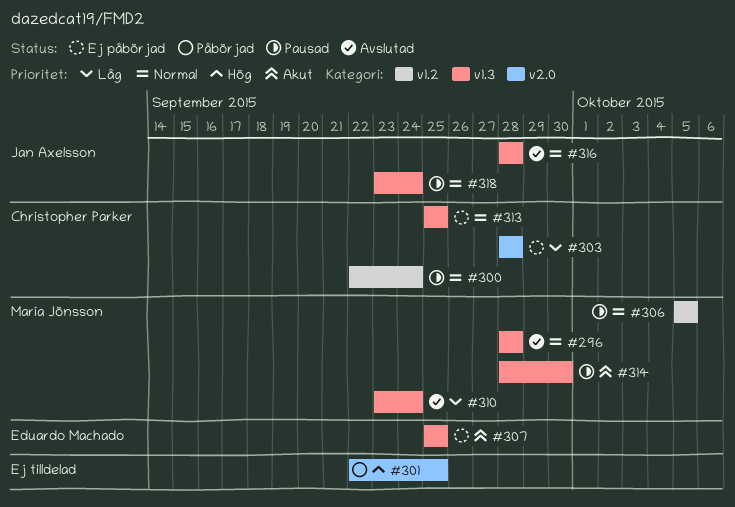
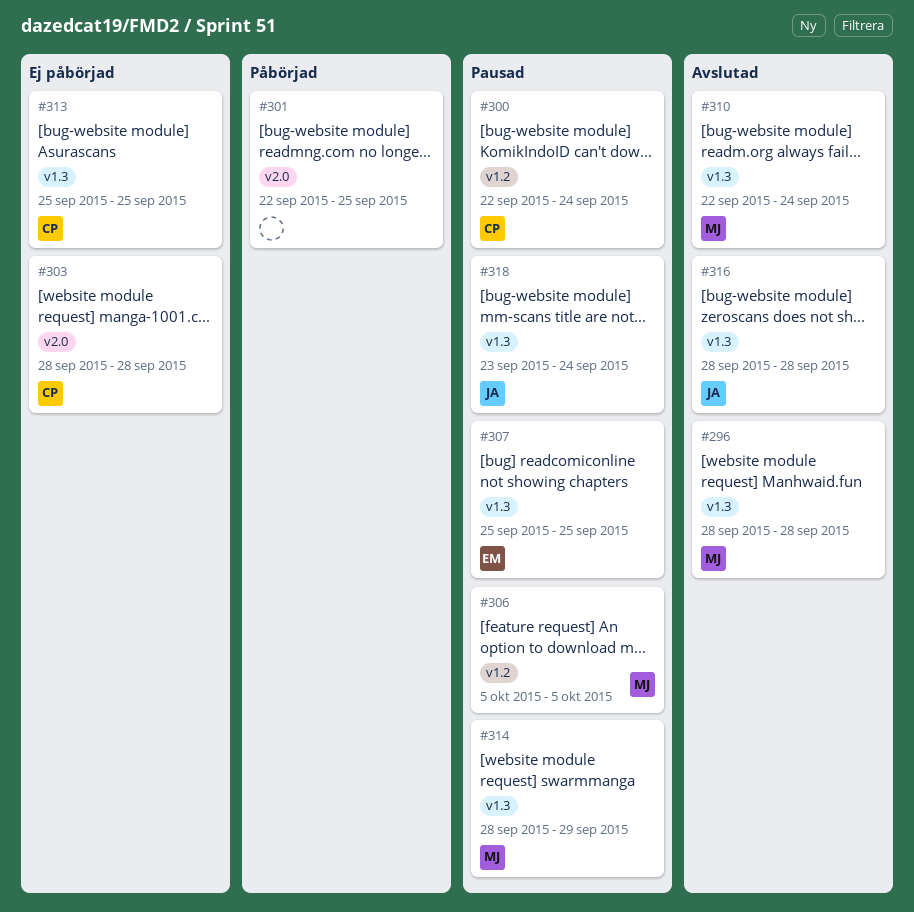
#307, status: Ej påbörjad -> Pausad
#310, start: Sep 23 -> Sep 22
#314, due: Sep 30 -> Sep 29

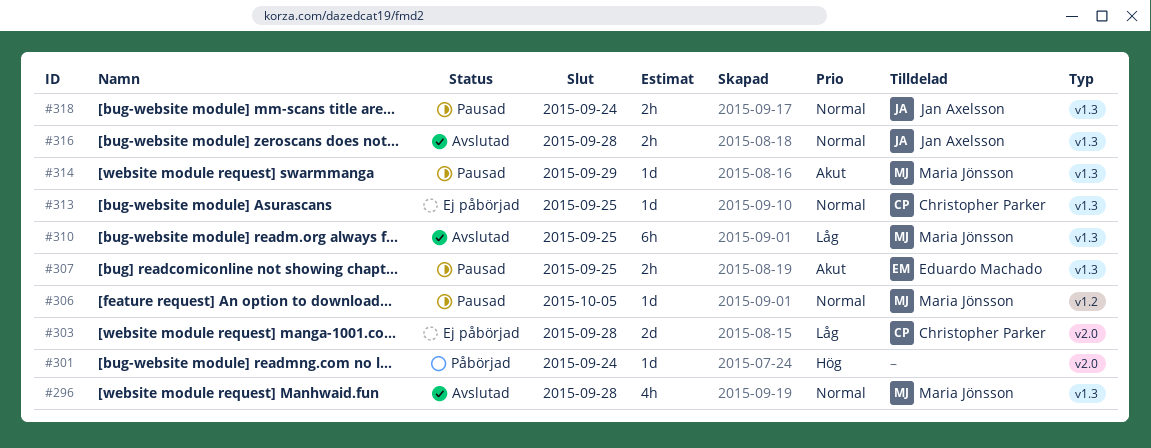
#300: present -> none
#301, due: Sep 25 -> Sep 24
#310, due: Sep 24 -> Sep 25

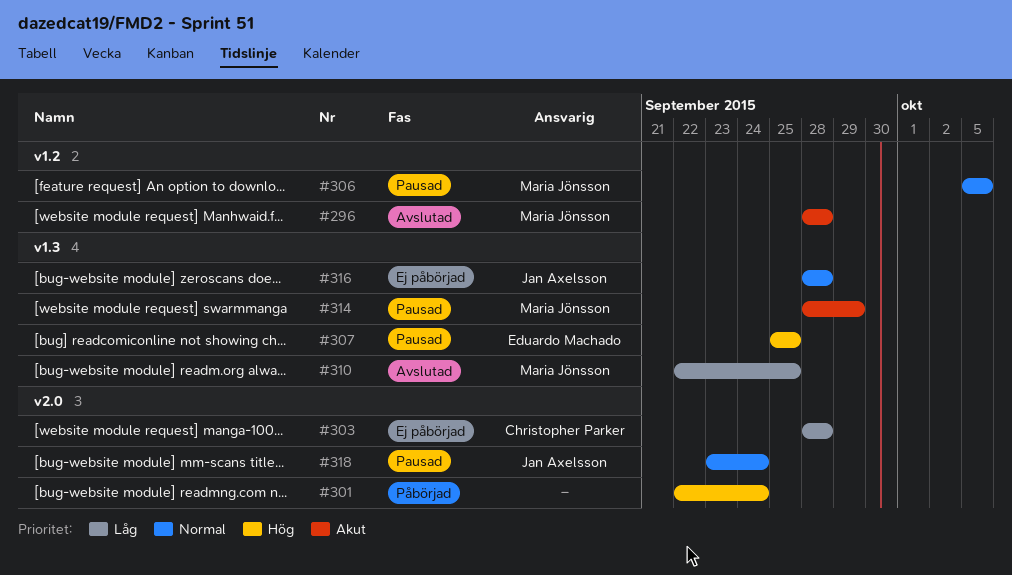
#296, priority: Normal -> Akut
#296, label: v1.3 -> v1.2
#307, priority: Akut -> Hög
#313: present -> none
#316, status: Avslutad -> Ej påbörjad
#318, label: v1.3 -> v2.0

